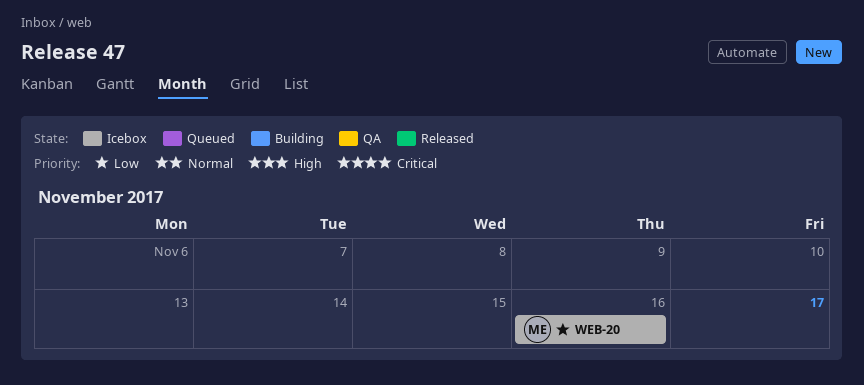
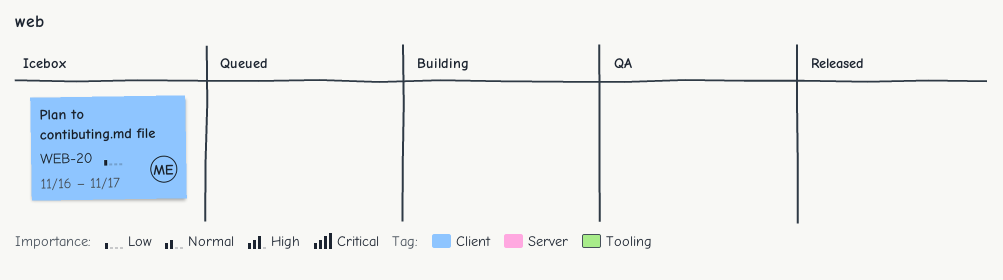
WEB-20, due: Nov 16 -> Nov 17

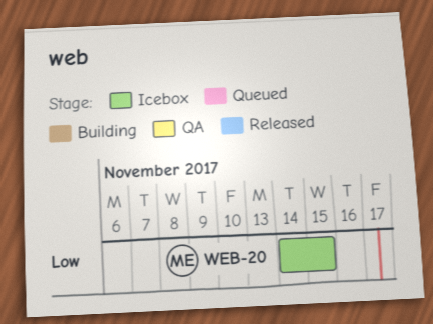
WEB-20, start: Nov 16 -> Nov 14
WEB-20, due: Nov 17 -> Nov 15

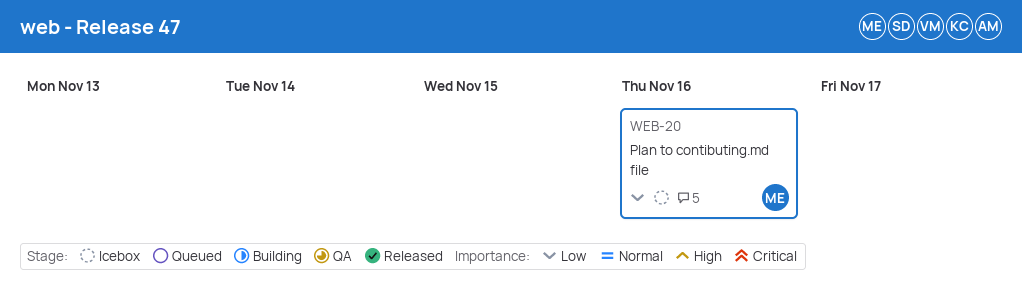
WEB-20, due: Nov 15 -> Nov 16

